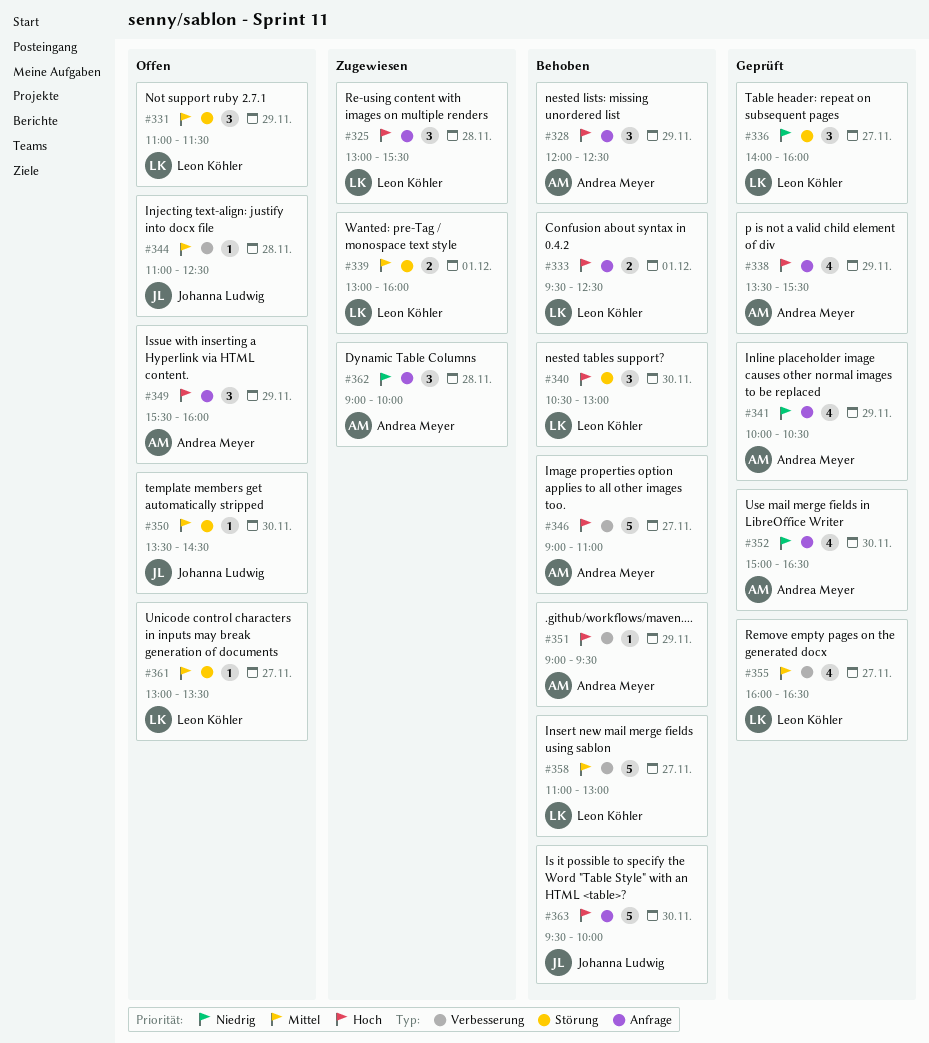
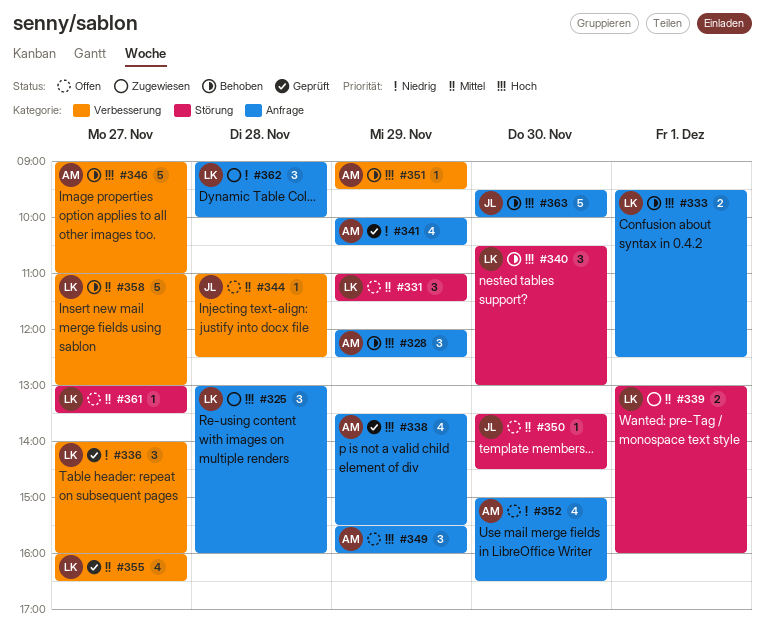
#325, ends: 15:30 -> 16:00
#336, label: Störung -> Verbesserung
#352, status: Geprüft -> Offen
#362, owner: Andrea Meyer -> Leon Köhler

